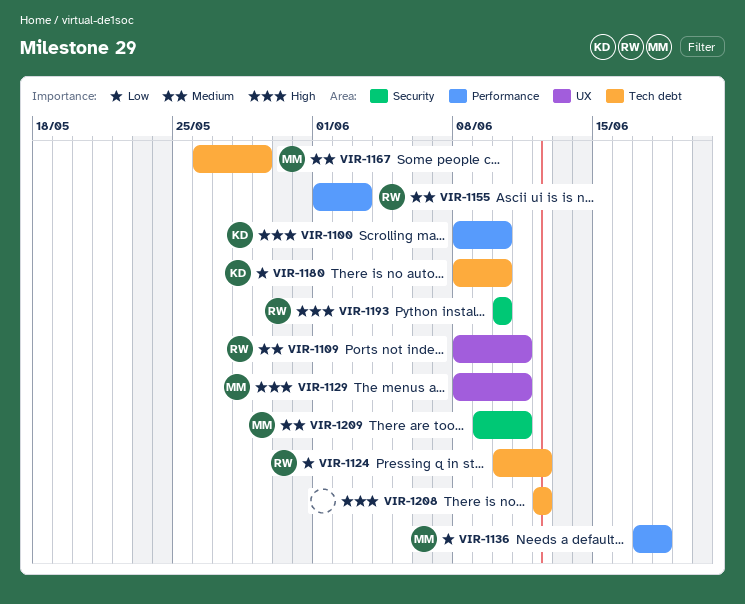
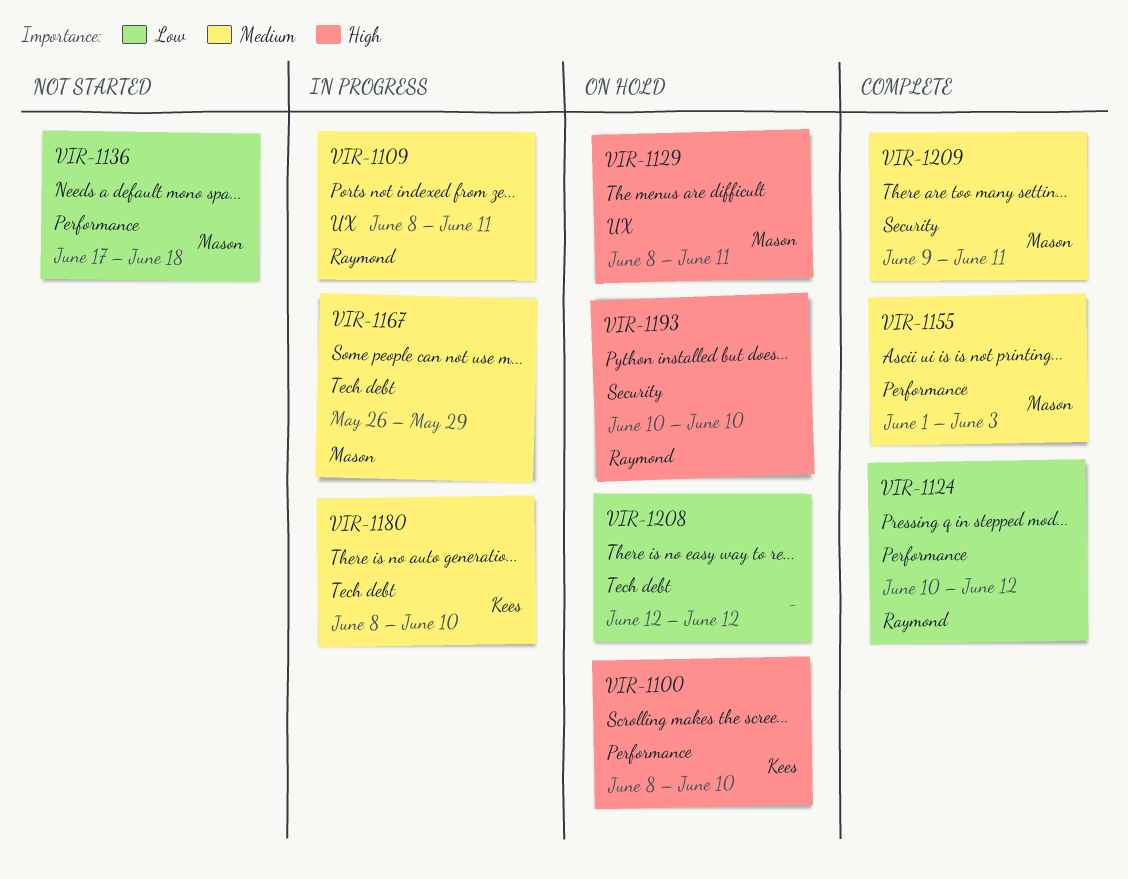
VIR-1124, label: Tech debt -> Performance
VIR-1155, owner: Raymond -> Mason
VIR-1180, priority: Low -> Medium
VIR-1208, priority: High -> Low

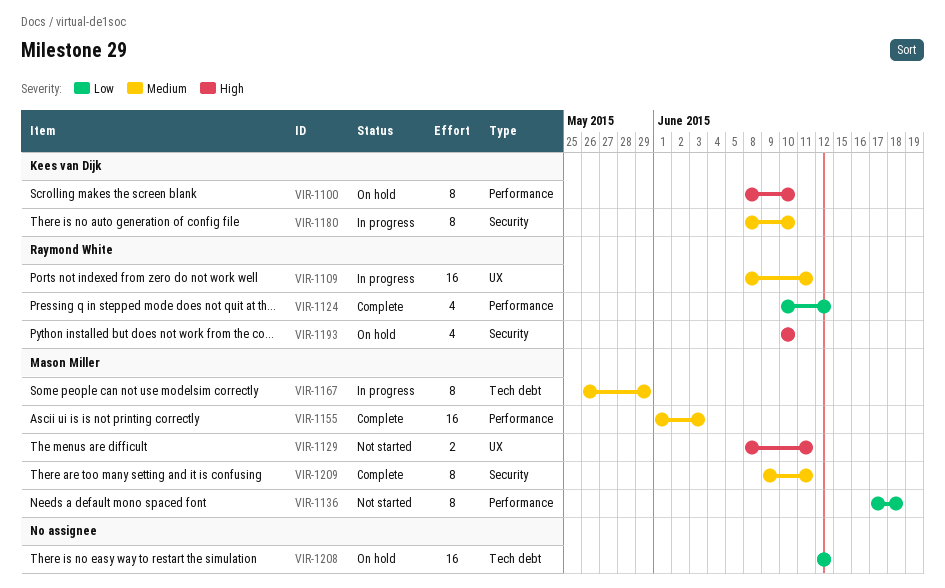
VIR-1129, status: On hold -> Not started
VIR-1180, label: Tech debt -> Security

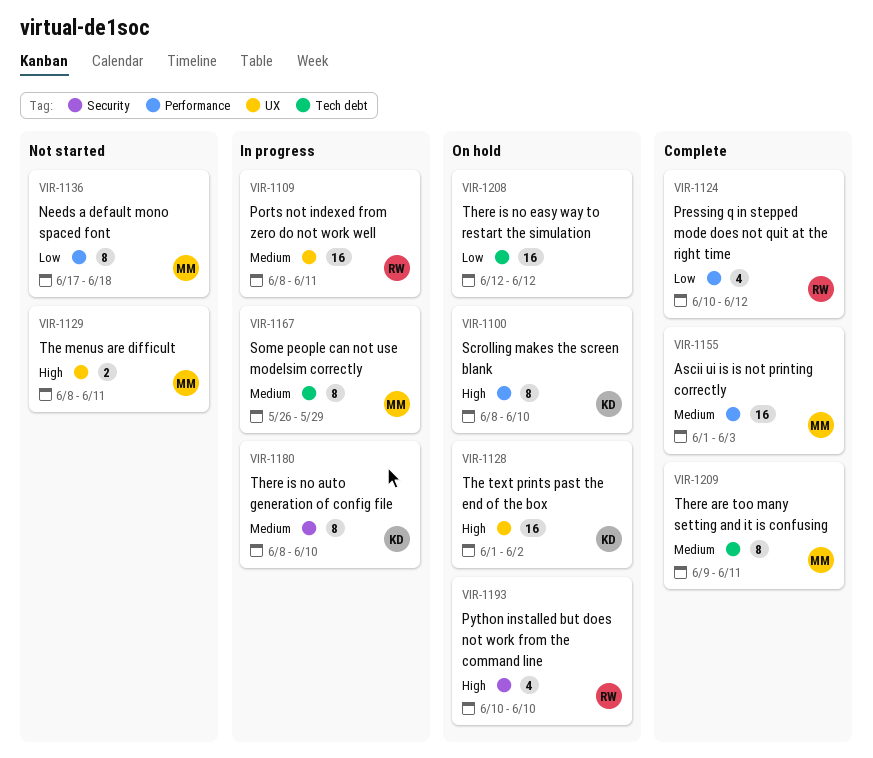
VIR-1128: none -> present
VIR-1209, label: Security -> Tech debt

